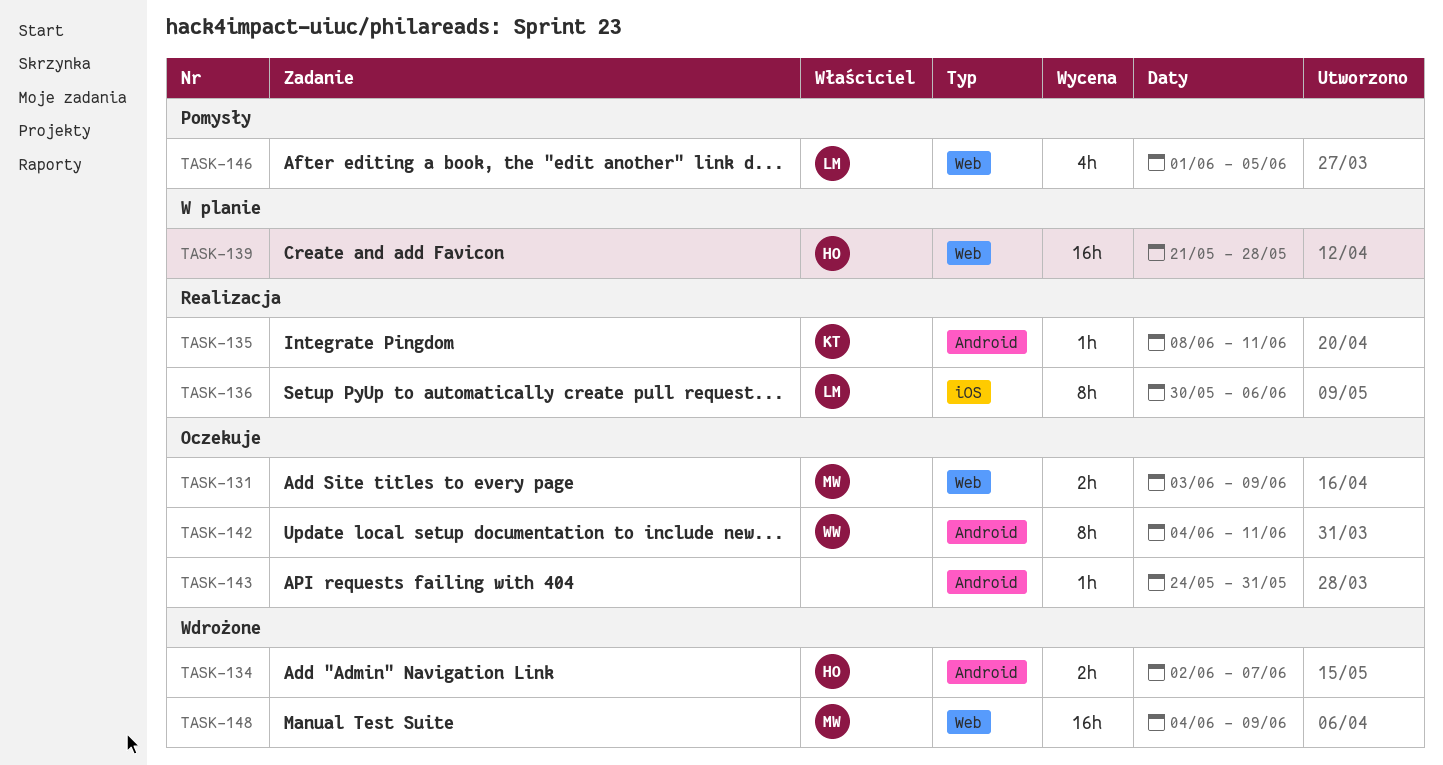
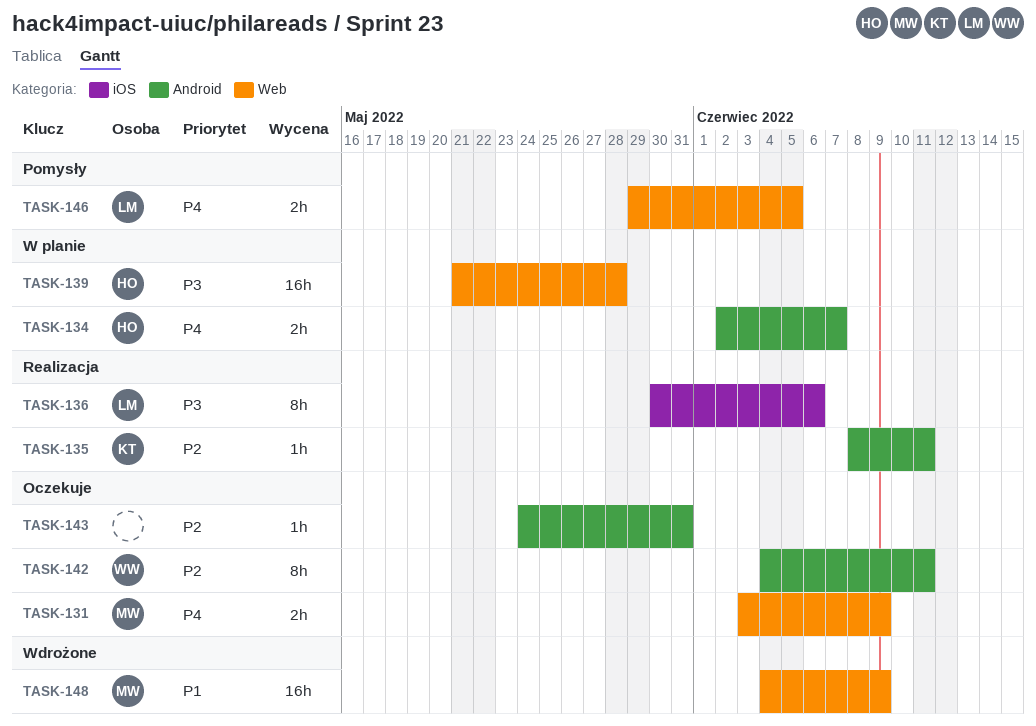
TASK-134, status: Wdrożone -> W planie
TASK-146, estimate: 4h -> 2h
TASK-146, start: Jun 1 -> May 29

